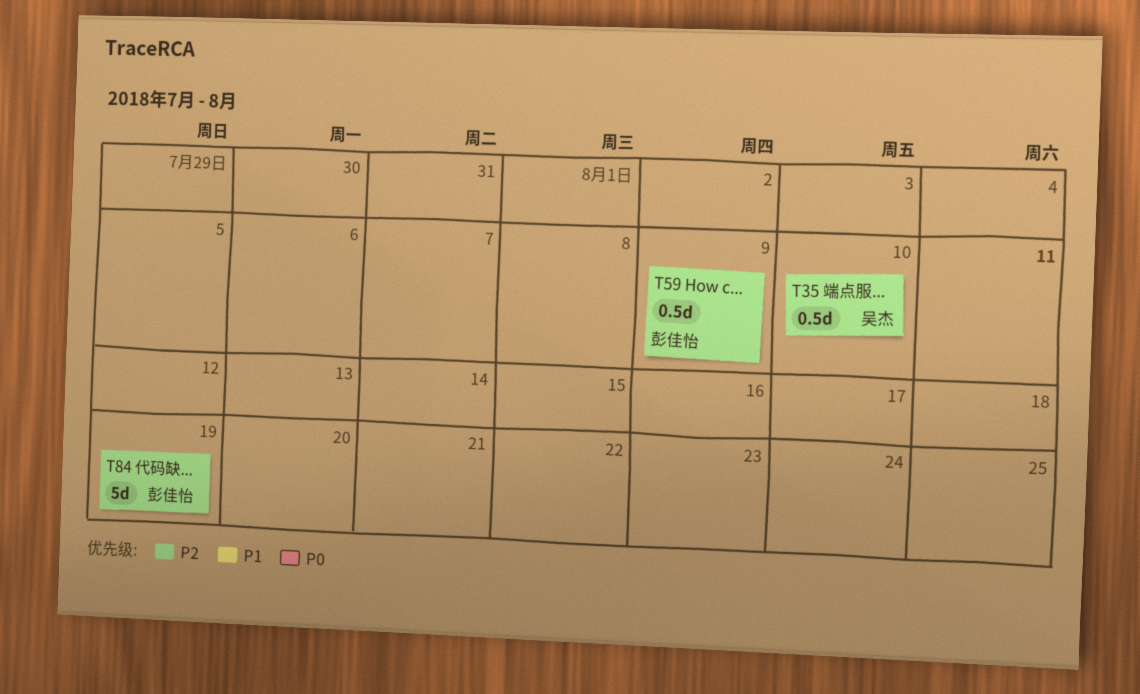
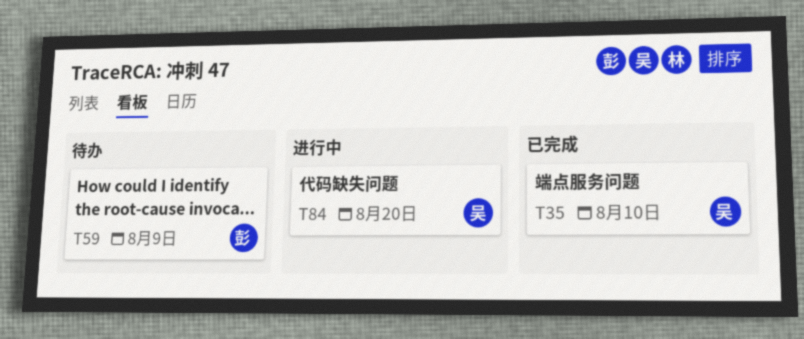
T84, owner: 彭佳怡 -> 吴杰
T84, due: Aug 19 -> Aug 20

